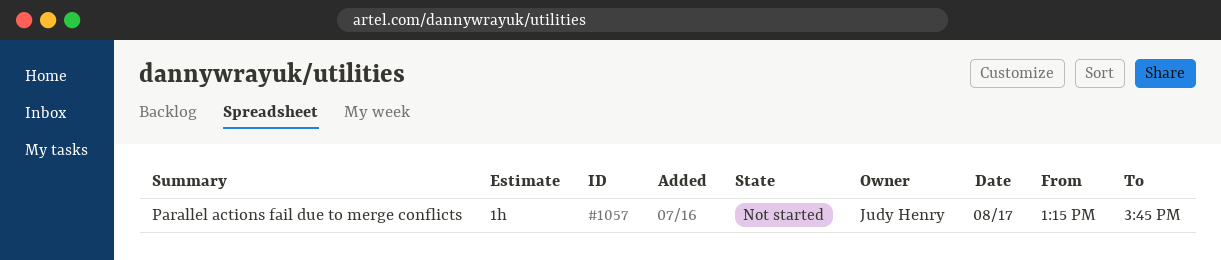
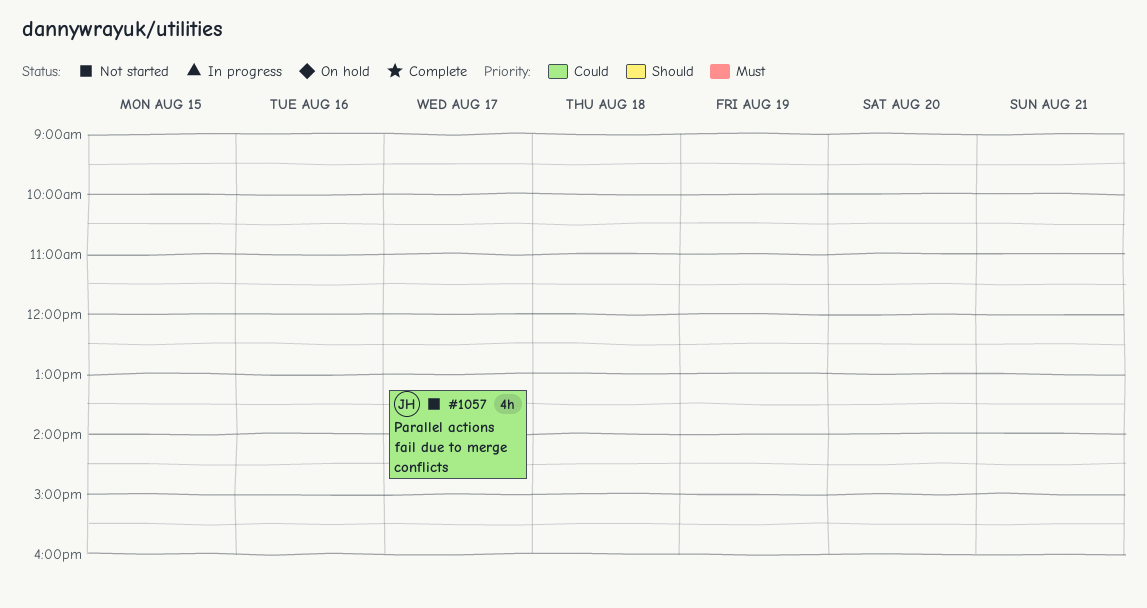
#1057, estimate: 1h -> 4h
#1057, ends: 15:45 -> 14:45

